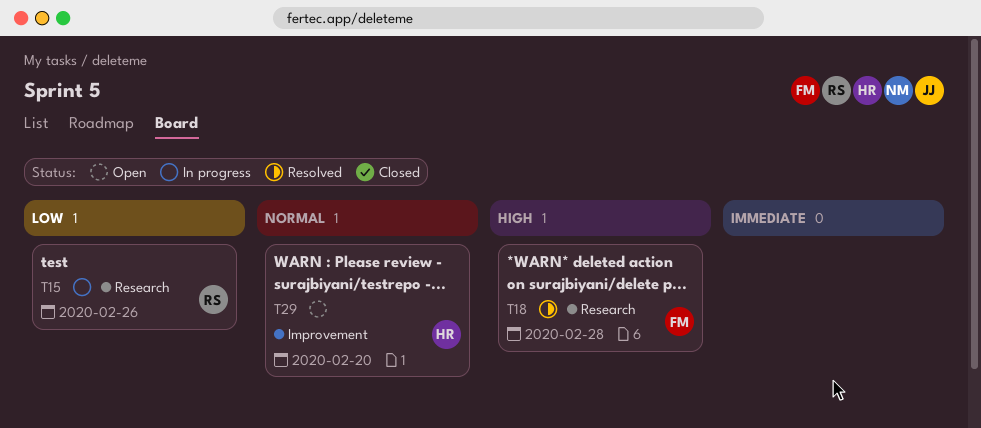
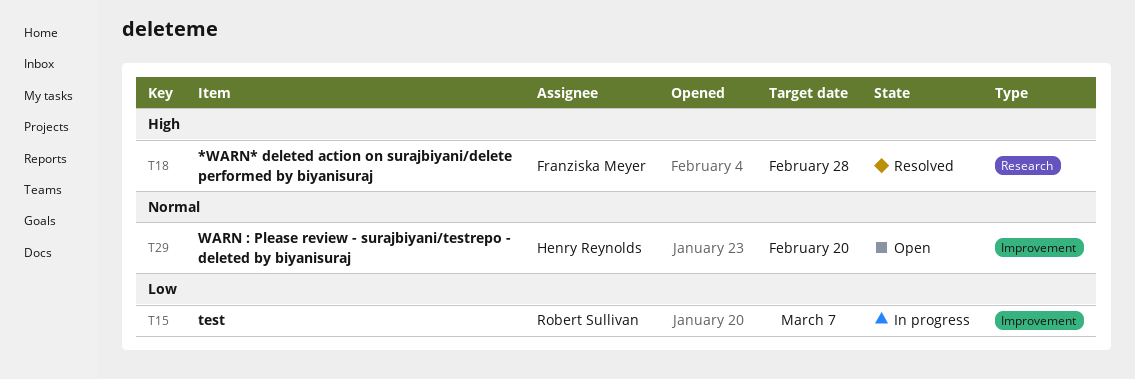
T15, label: Research -> Improvement
T15, due: Feb 26 -> Mar 7

